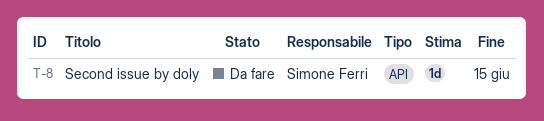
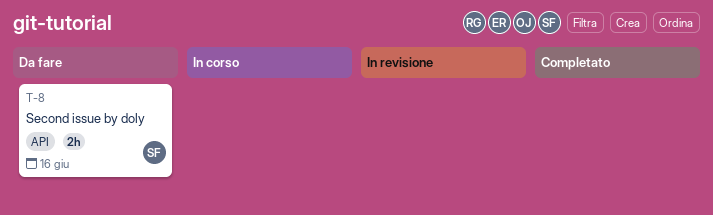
T-8, estimate: 1d -> 2h
T-8, due: Jun 15 -> Jun 16

